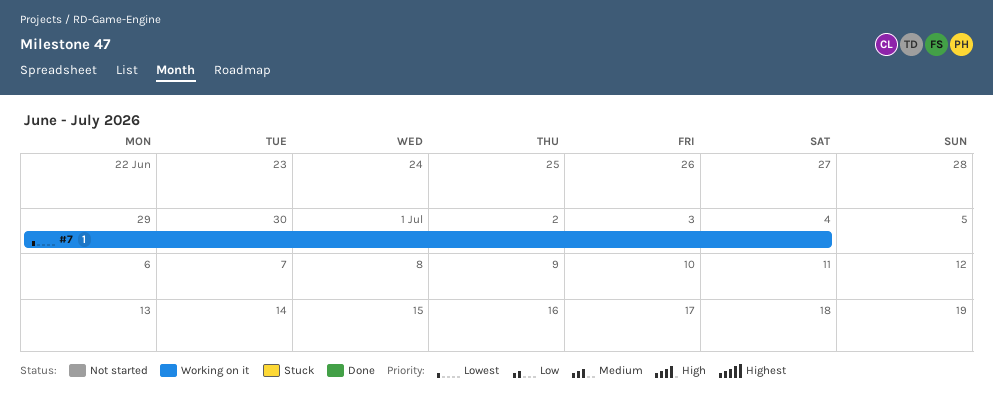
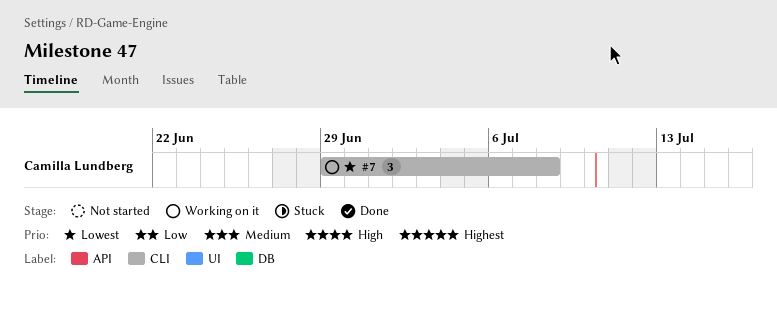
#7, estimate: 1 -> 3
#7, due: Jul 4 -> Jul 8

